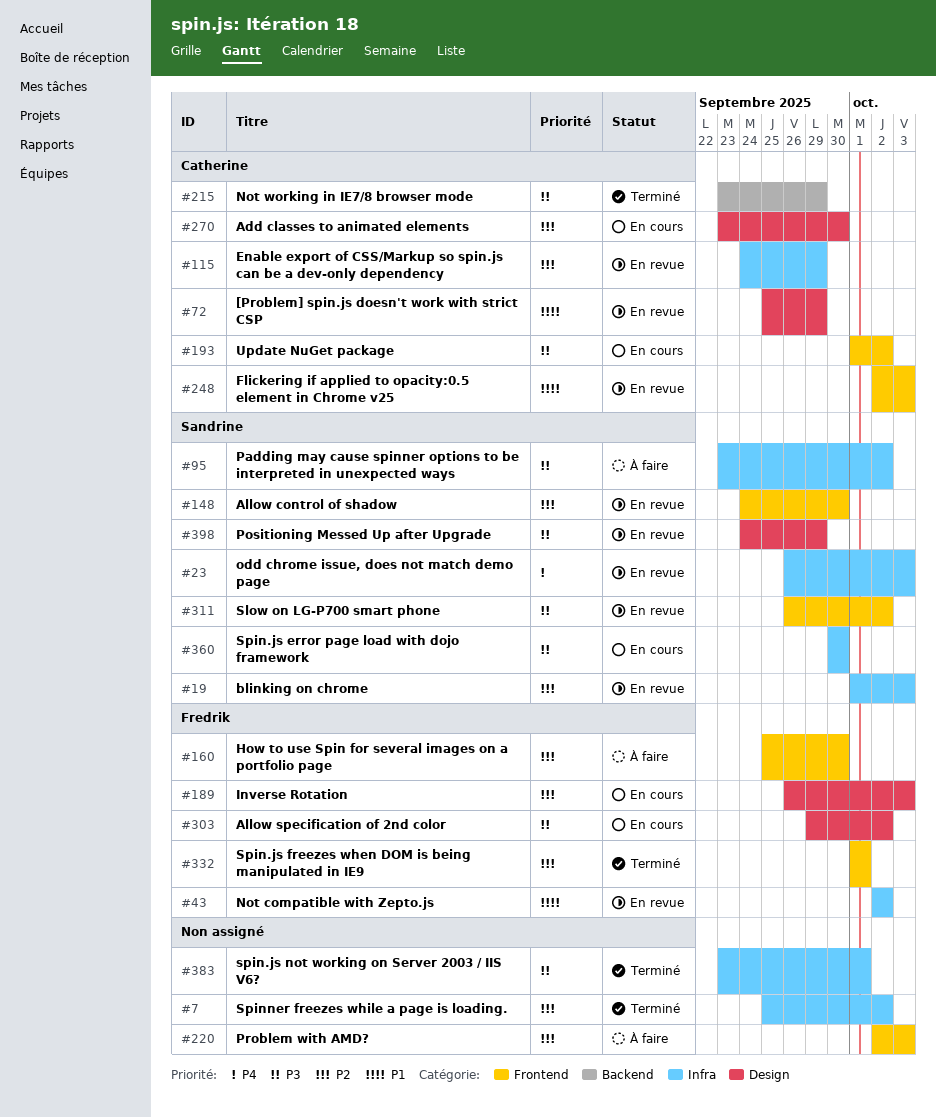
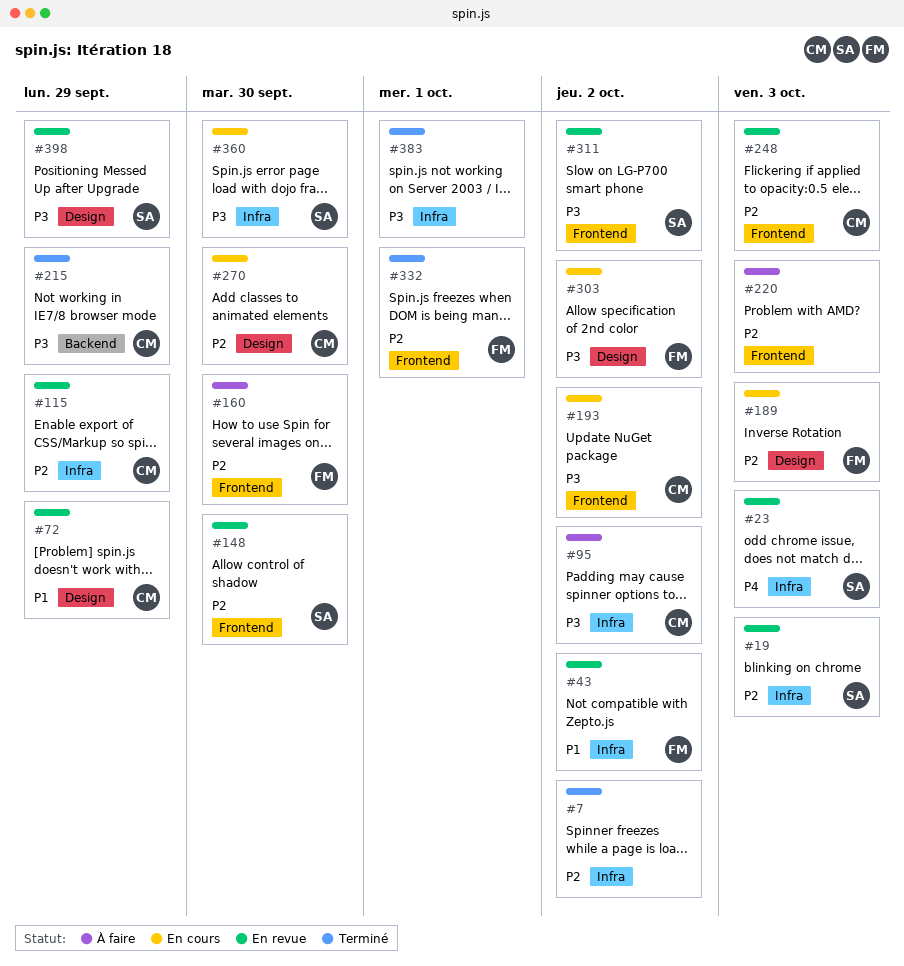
#95, owner: Sandrine -> Catherine
#248, priority: P1 -> P2

